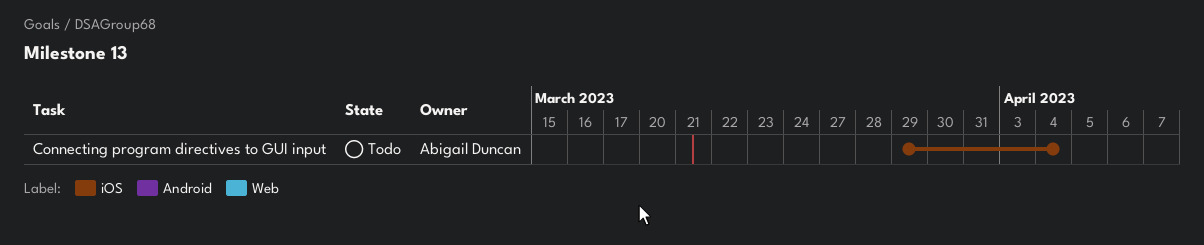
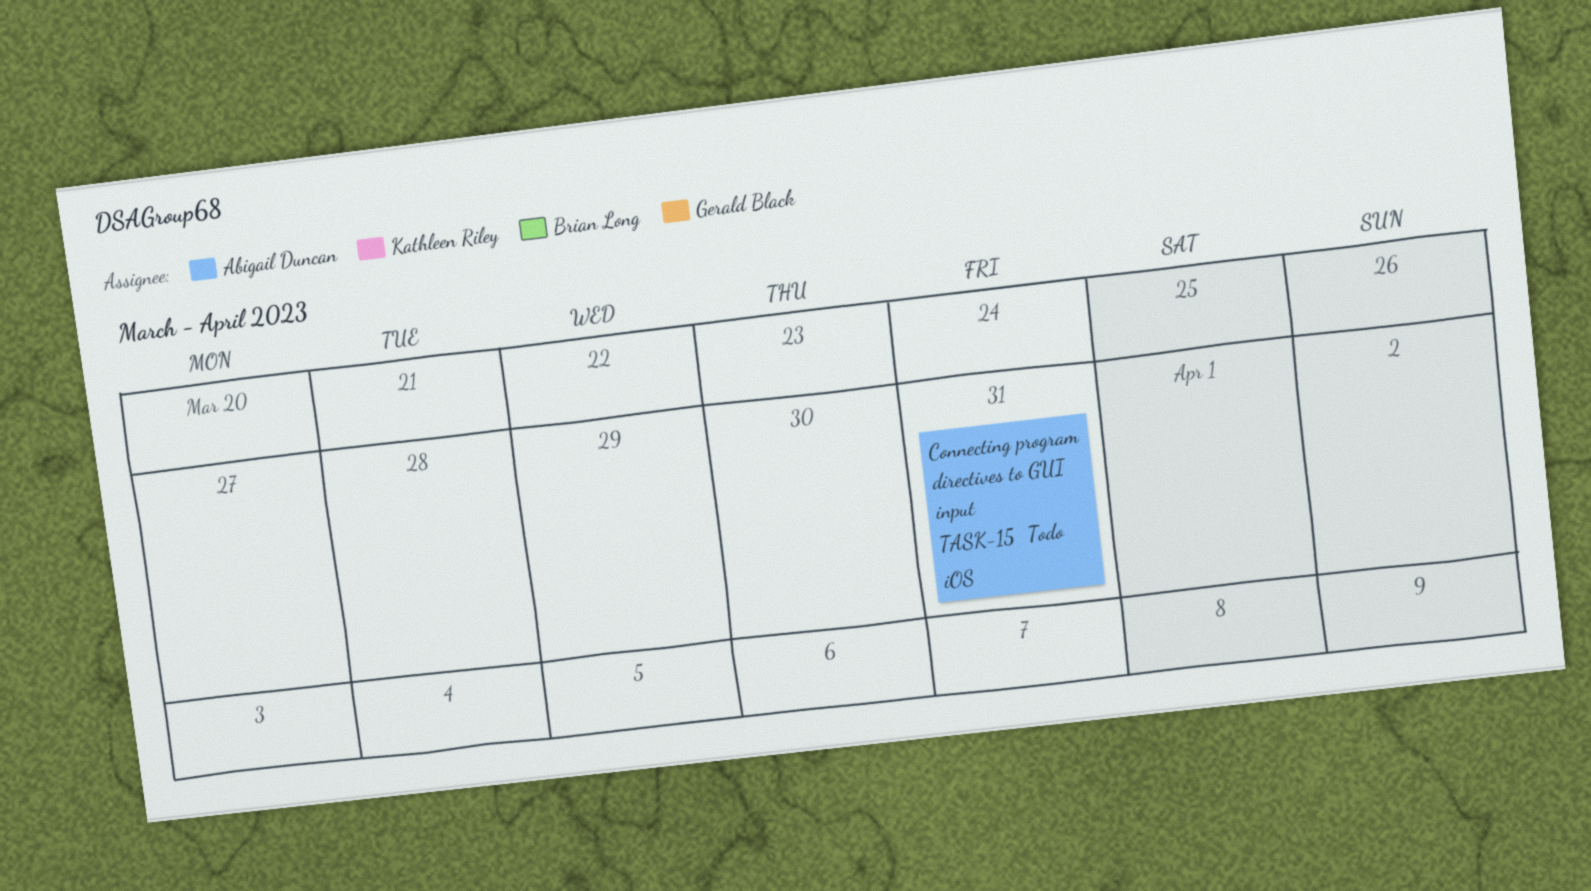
Connecting program directives to GUI input, due: Apr 4 -> Mar 31

